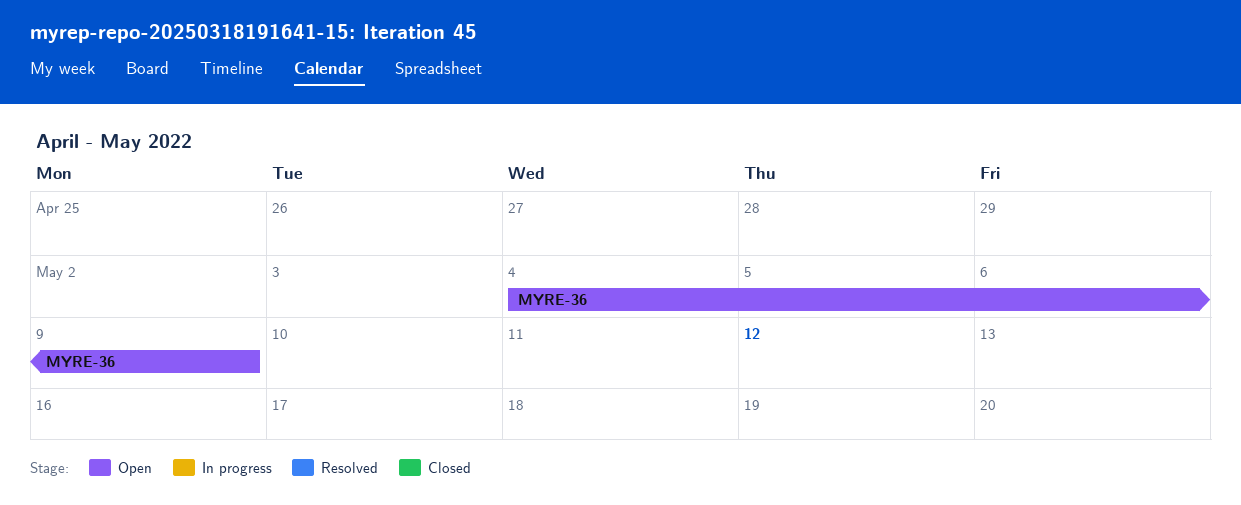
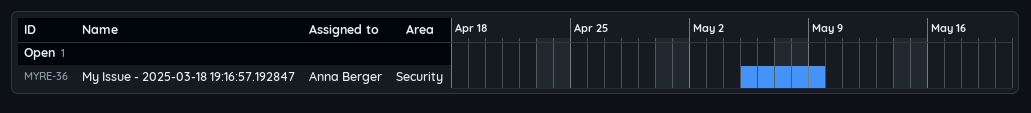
MYRE-36, start: May 4 -> May 5

